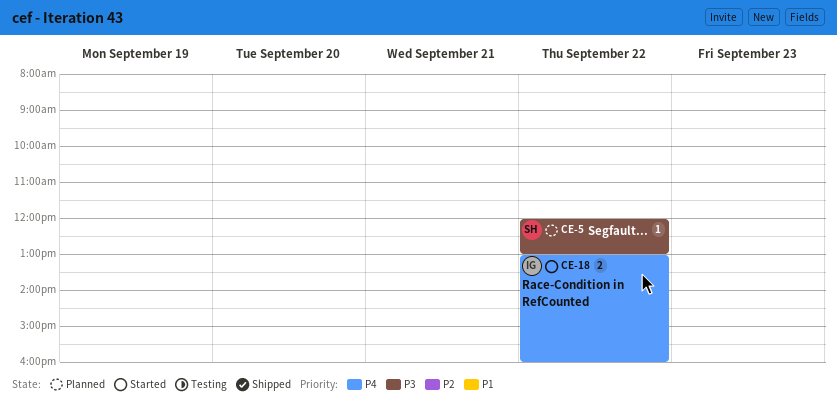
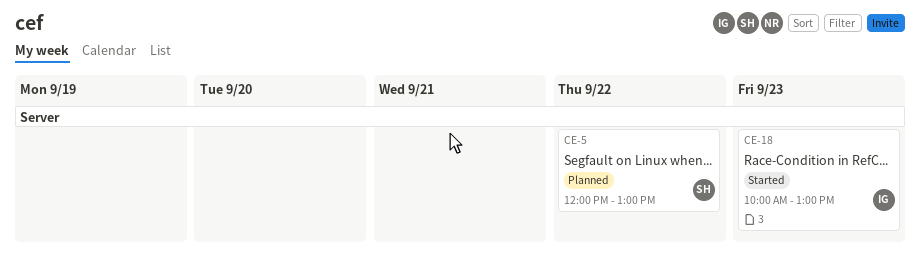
CE-18, day: Sep 22 -> Sep 23
CE-18, begins: 13:00 -> 10:00
CE-18, ends: 16:00 -> 13:00

